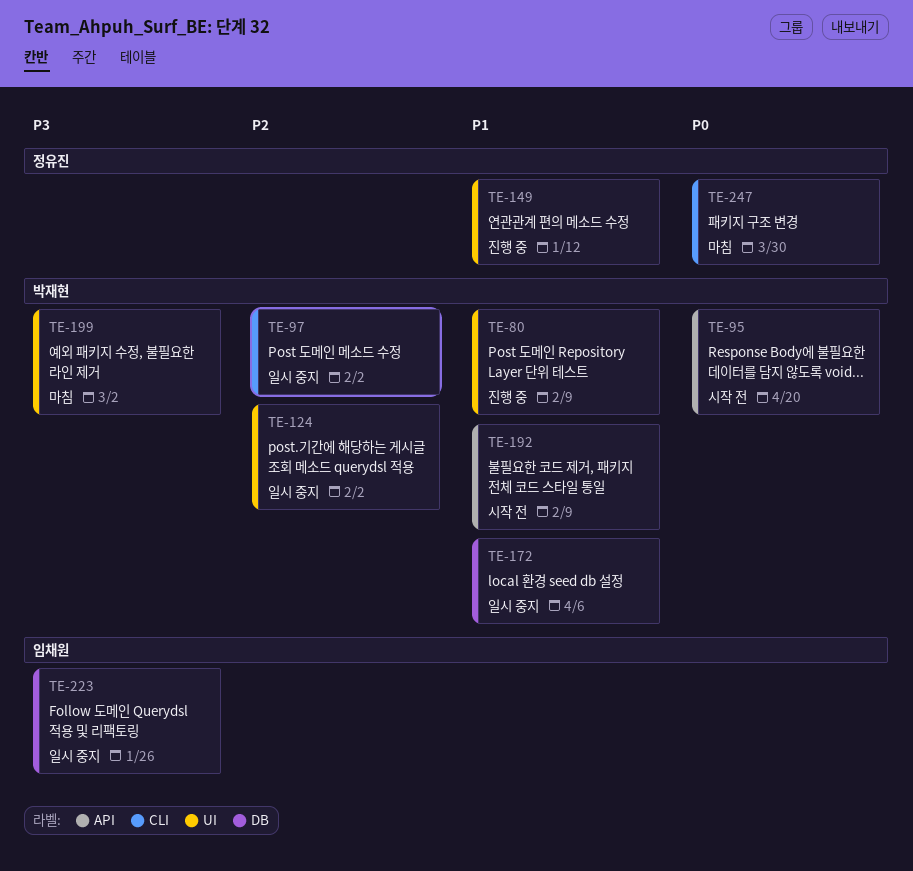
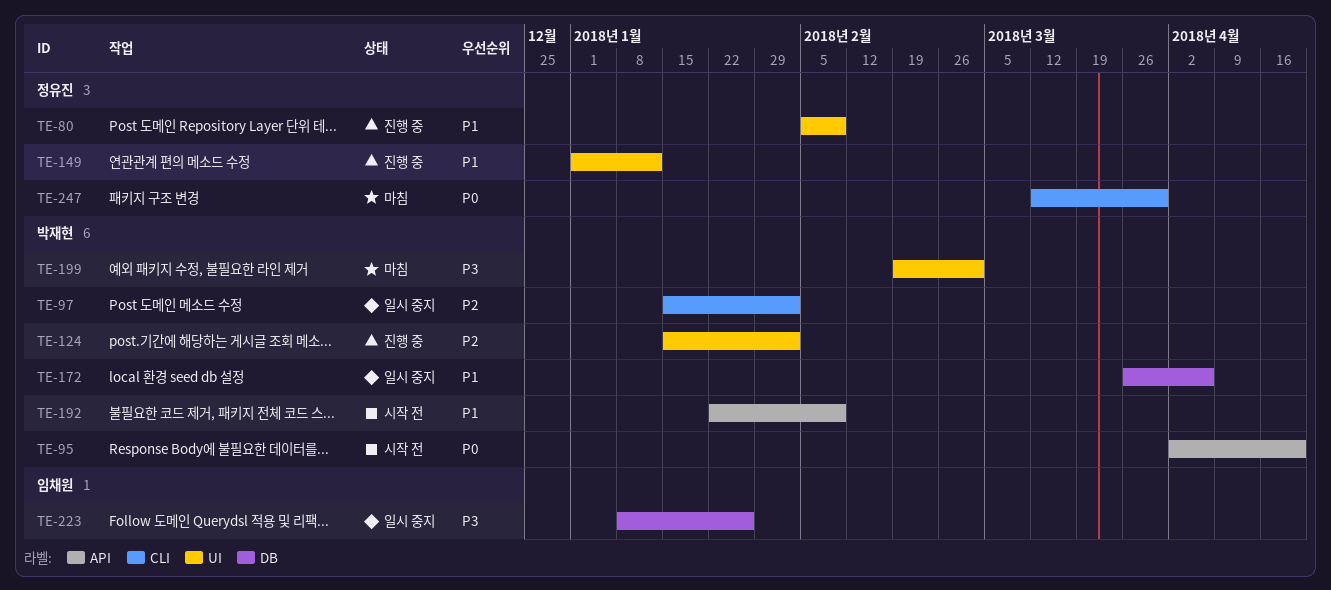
TE-80, owner: 박재현 -> 정유진
TE-124, status: 일시 중지 -> 진행 중

